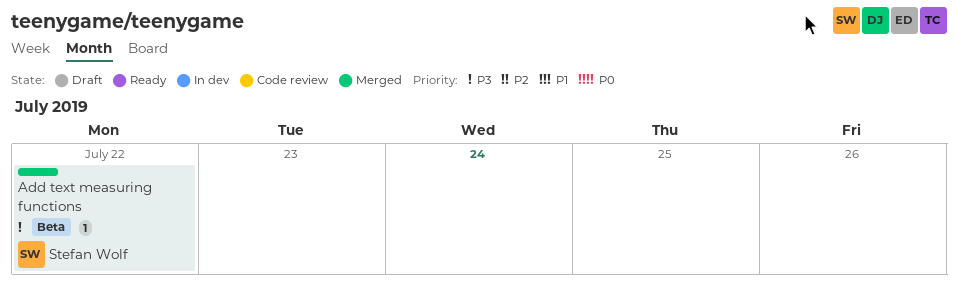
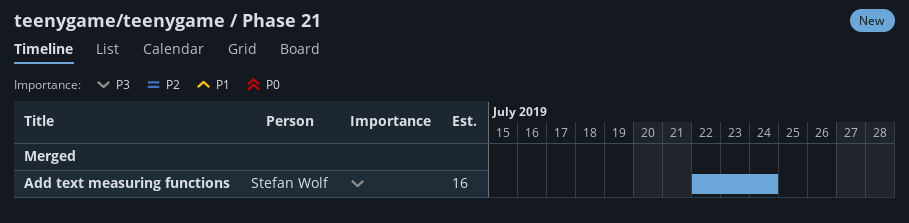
Add text measuring functions, estimate: 1 -> 16
Add text measuring functions, due: Jul 22 -> Jul 24

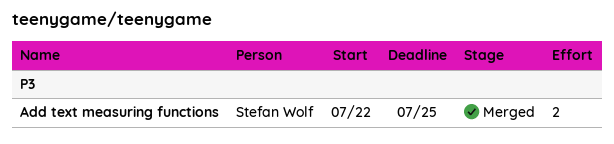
Add text measuring functions, estimate: 16 -> 2
Add text measuring functions, due: Jul 24 -> Jul 25

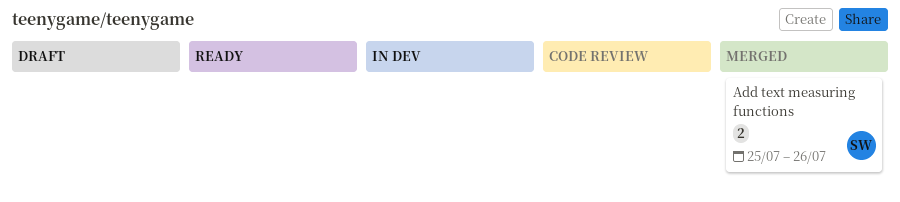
Add text measuring functions, start: Jul 22 -> Jul 25
Add text measuring functions, due: Jul 25 -> Jul 26

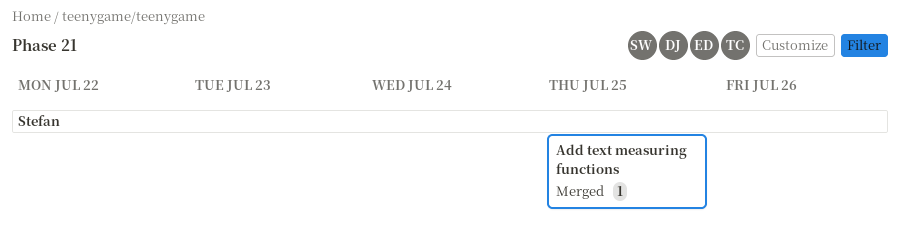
Add text measuring functions, estimate: 2 -> 1
Add text measuring functions, due: Jul 26 -> Jul 25

